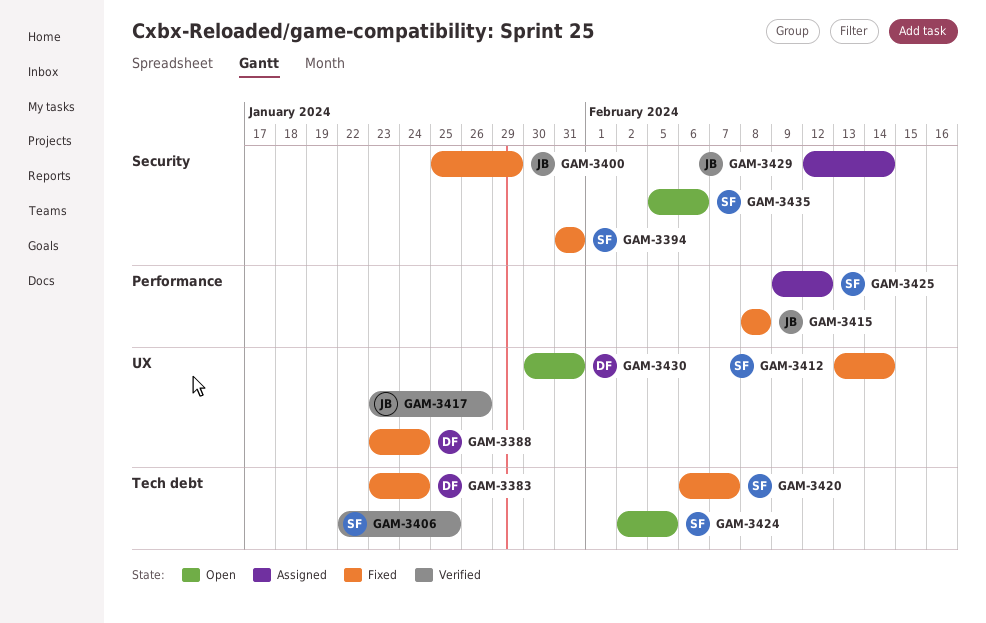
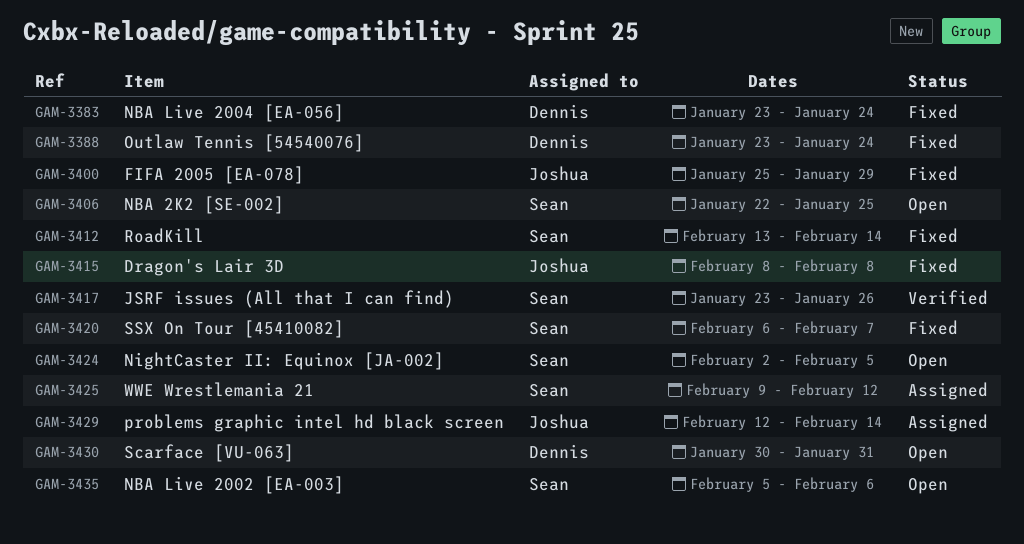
GAM-3394: present -> none
GAM-3406, status: Verified -> Open
GAM-3417, owner: Joshua -> Sean

